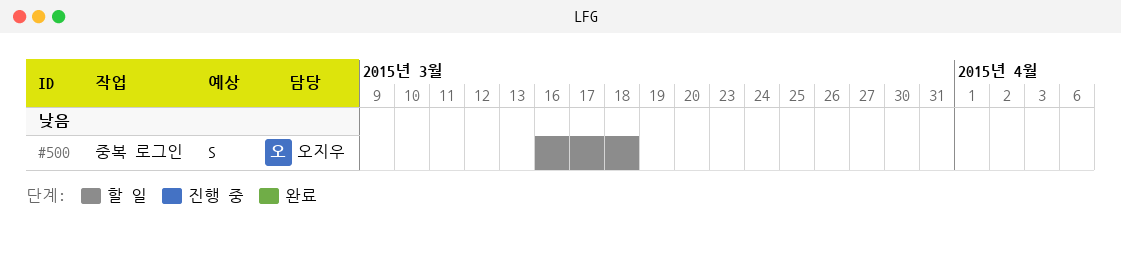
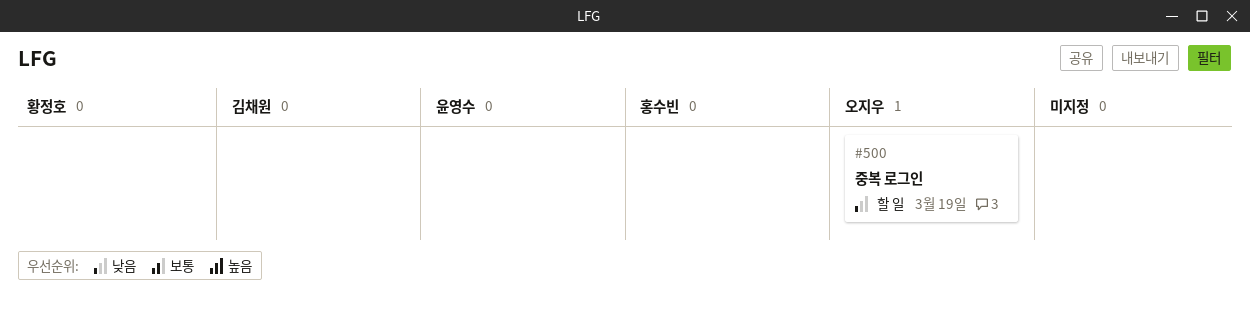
#500, due: Mar 18 -> Mar 19

